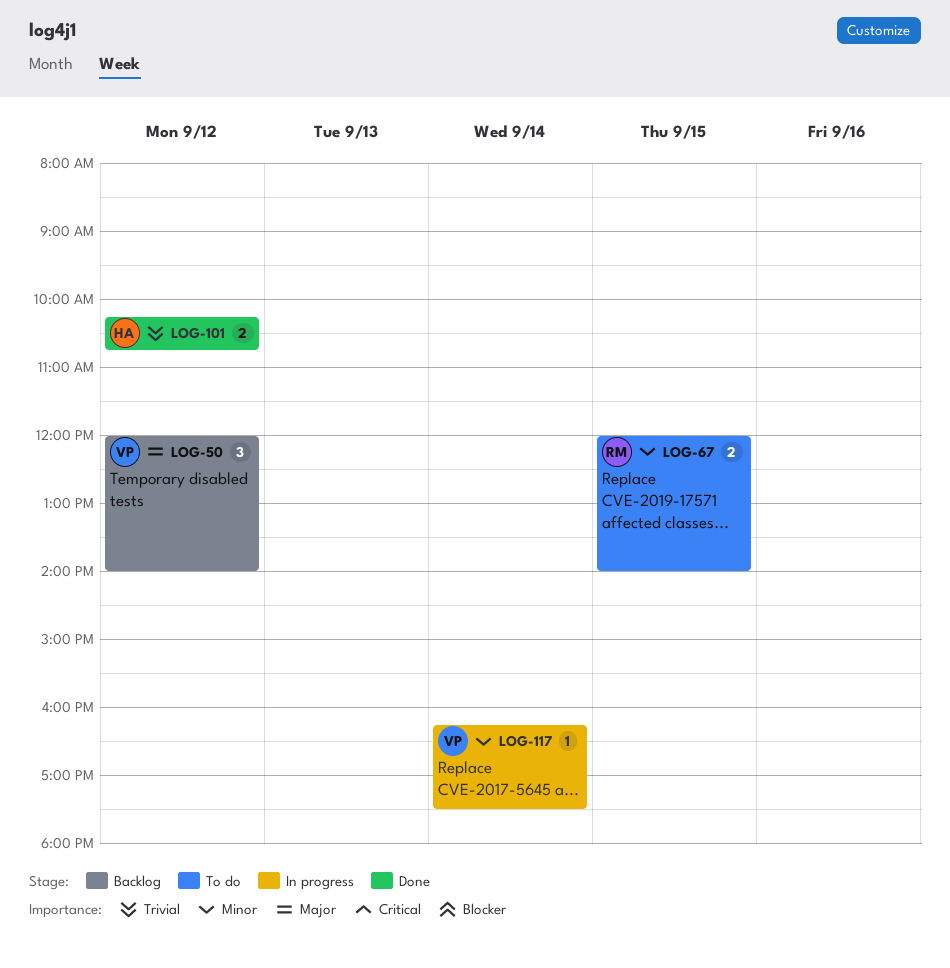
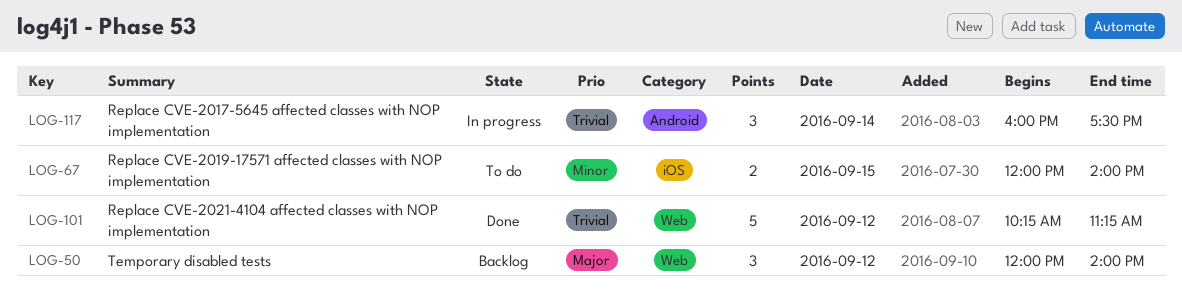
LOG-101, estimate: 2 -> 5
LOG-101, ends: 10:45 -> 11:15
LOG-117, priority: Minor -> Trivial
LOG-117, estimate: 1 -> 3
LOG-117, begins: 16:15 -> 16:00

